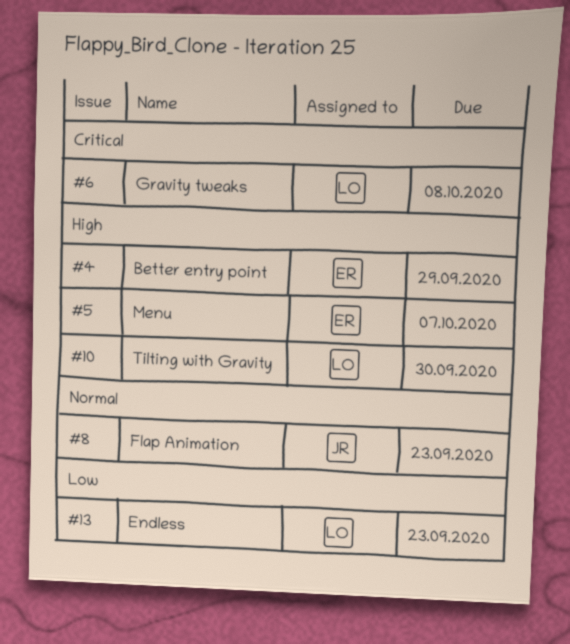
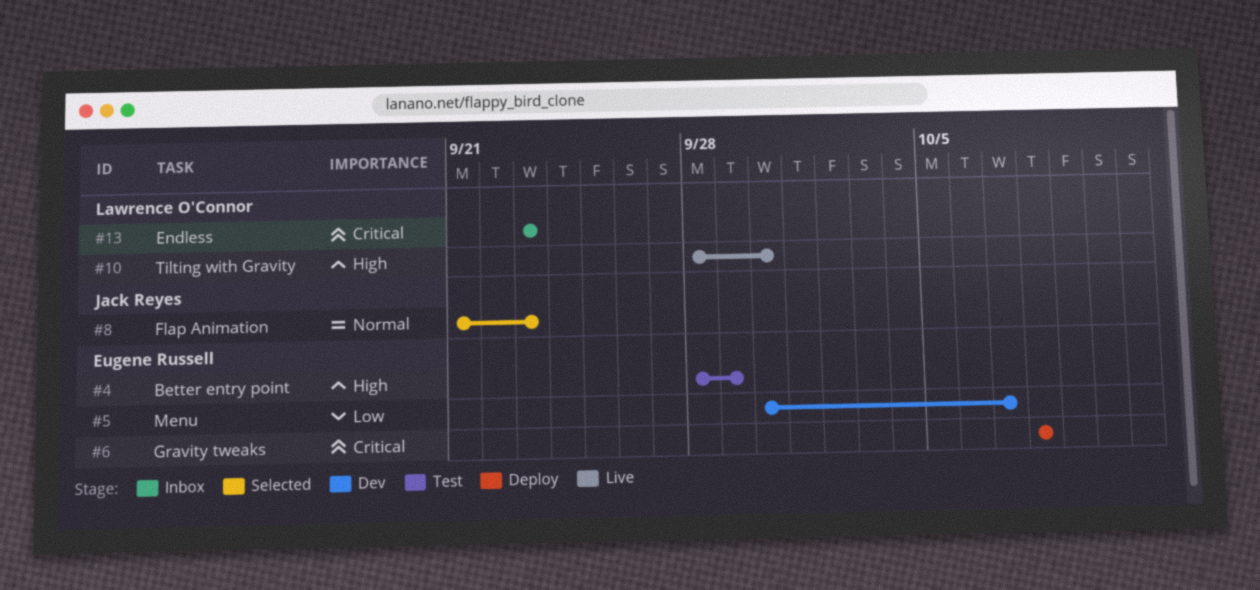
#5, priority: High -> Low
#6, owner: Lawrence O'Connor -> Eugene Russell
#13, priority: Low -> Critical

